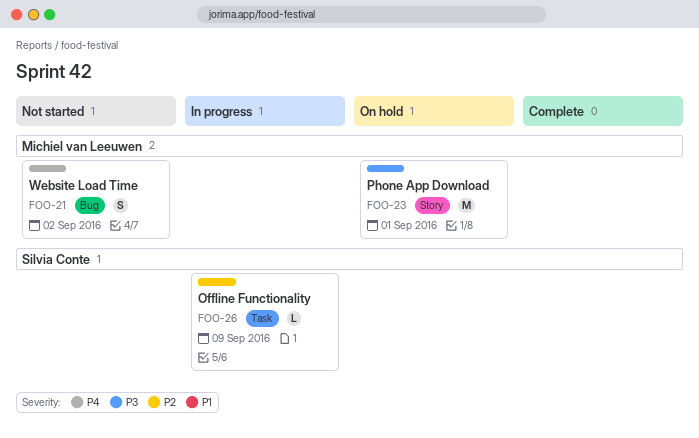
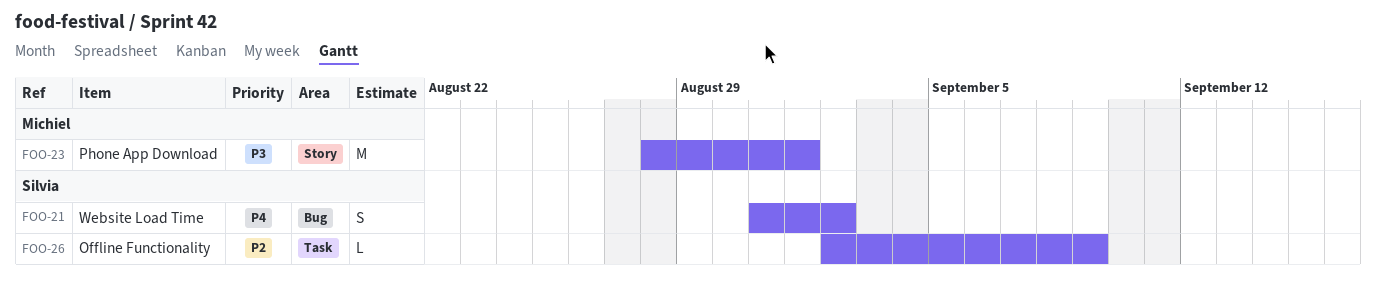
FOO-21, owner: Michiel van Leeuwen -> Silvia Conte

